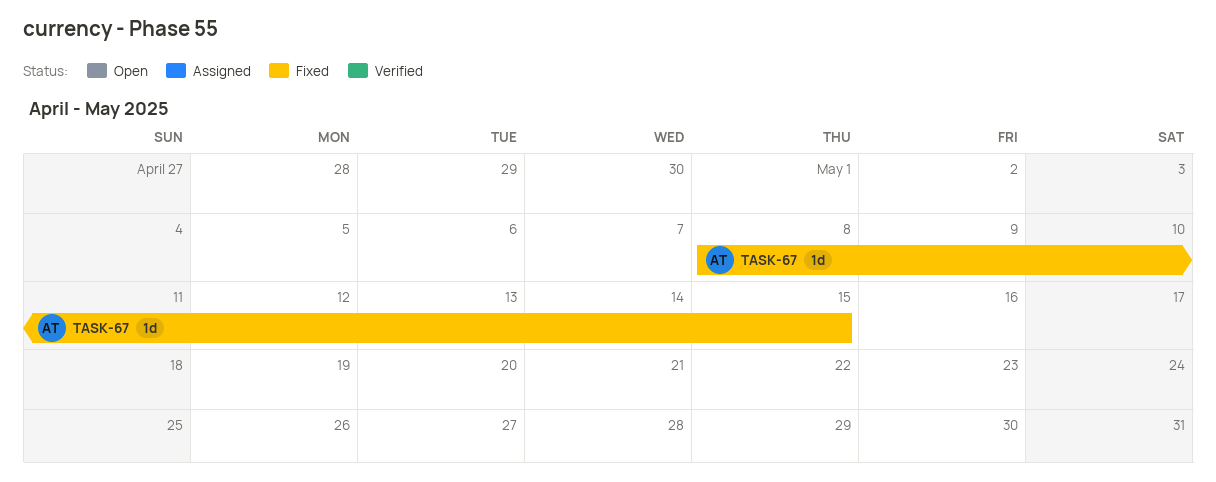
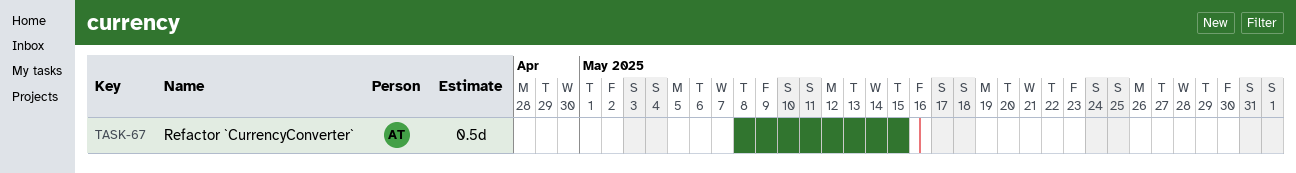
TASK-67, estimate: 1d -> 0.5d

